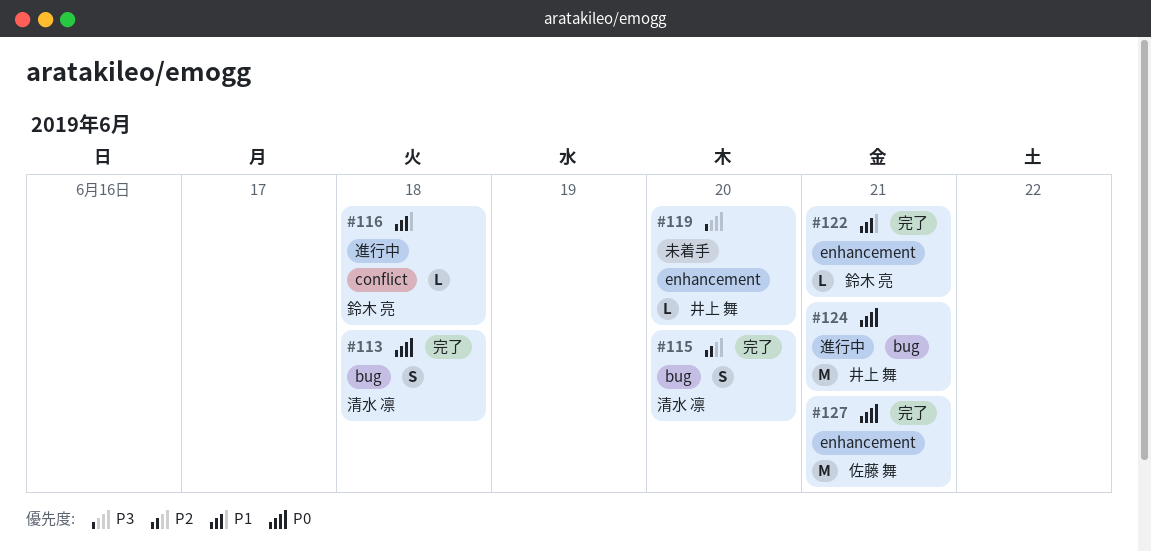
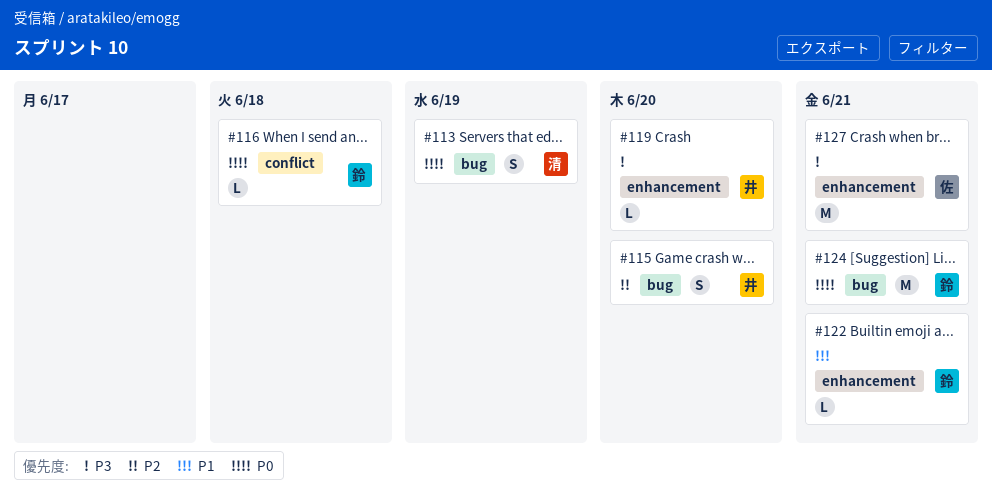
#113, due: Jun 18 -> Jun 19
#115, owner: 清水 凛 -> 井上 舞
#116, priority: P1 -> P0
#124, owner: 井上 舞 -> 鈴木 亮
#127, priority: P0 -> P3

